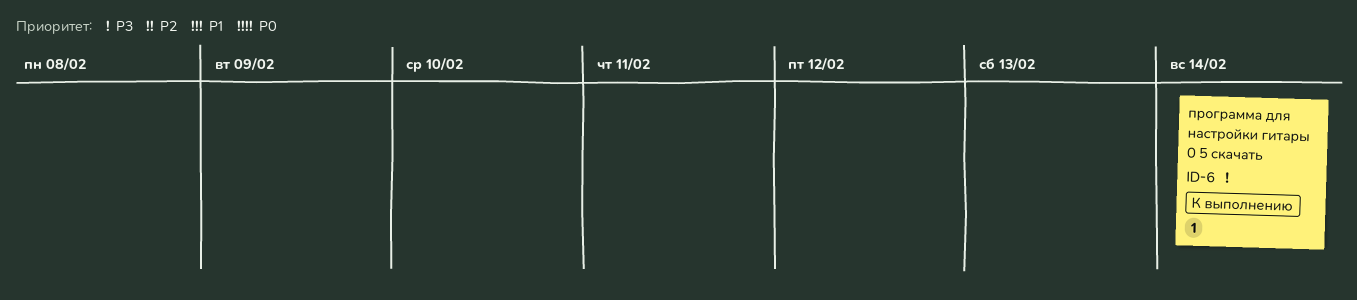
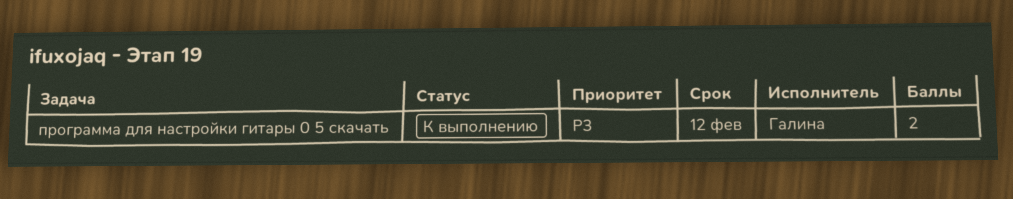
программа для настройки гитары 0 5 скачать, estimate: 1 -> 2
программа для настройки гитары 0 5 скачать, due: Feb 14 -> Feb 12

